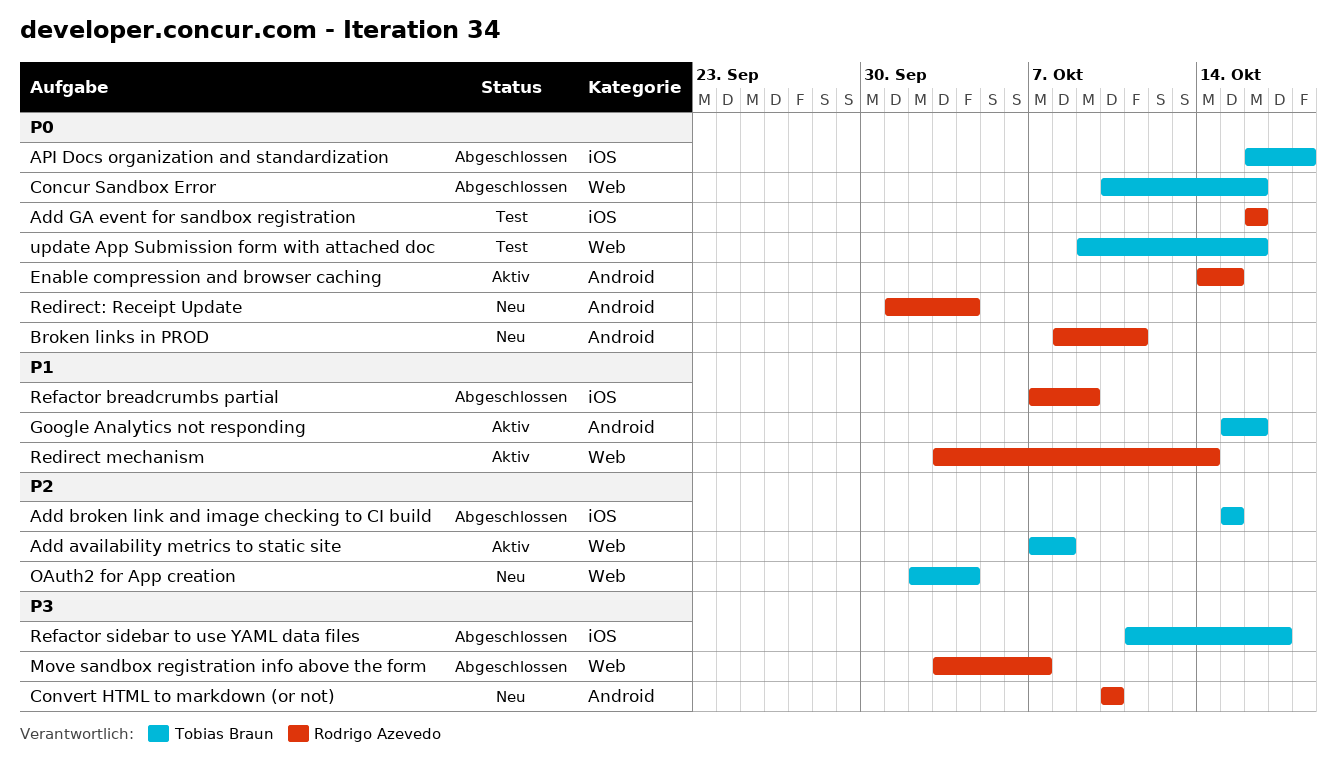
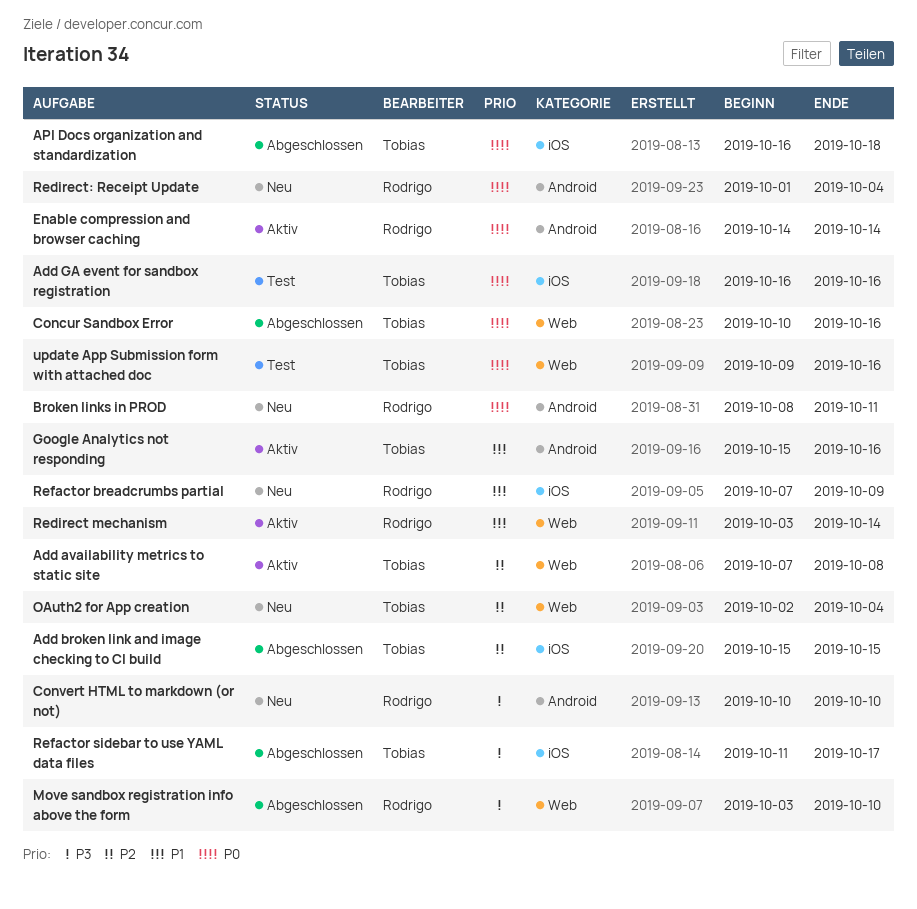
Add GA event for sandbox registration, owner: Rodrigo Azevedo -> Tobias Braun
Enable compression and browser caching, due: Oct 15 -> Oct 14
Move sandbox registration info above the form, due: Oct 7 -> Oct 10
Refactor breadcrumbs partial, status: Abgeschlossen -> Neu

